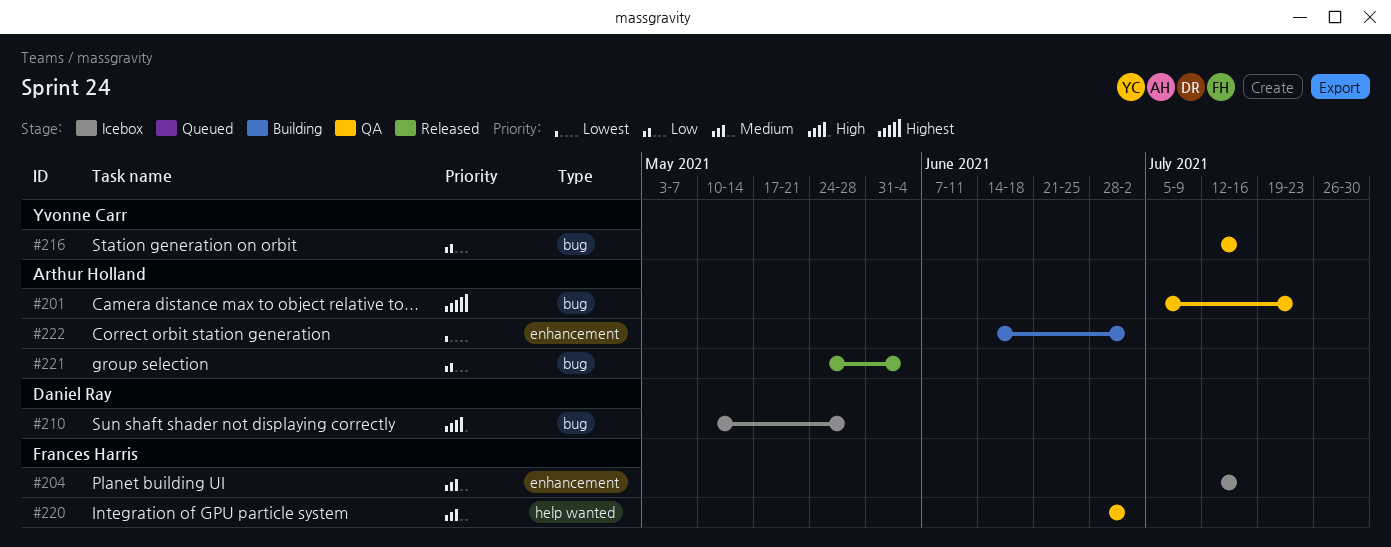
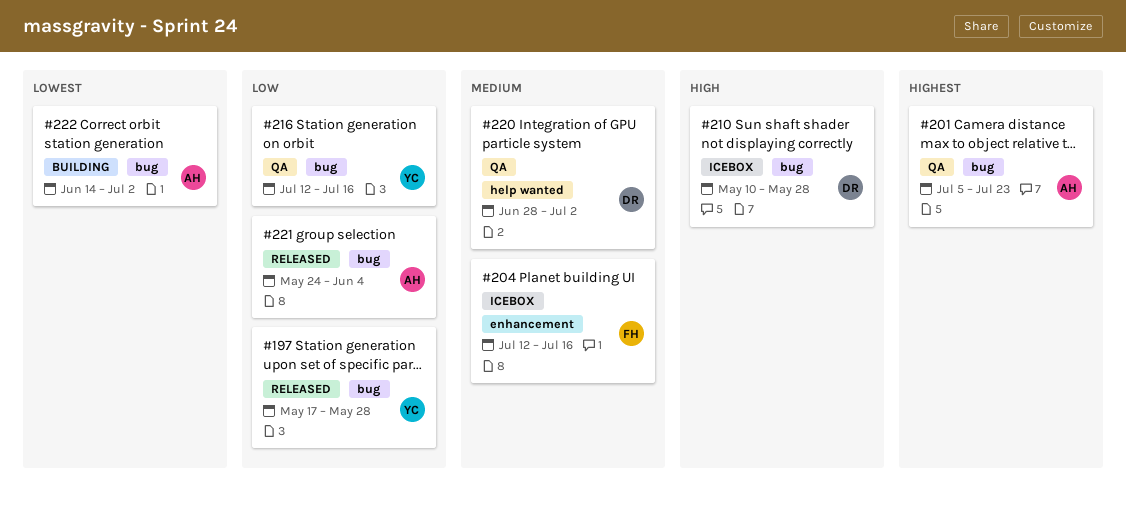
#197: none -> present
#220, owner: Frances Harris -> Daniel Ray
#222, label: enhancement -> bug

